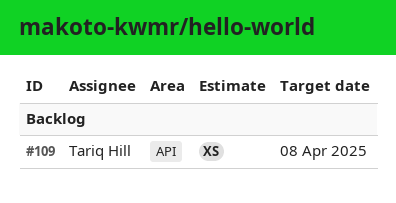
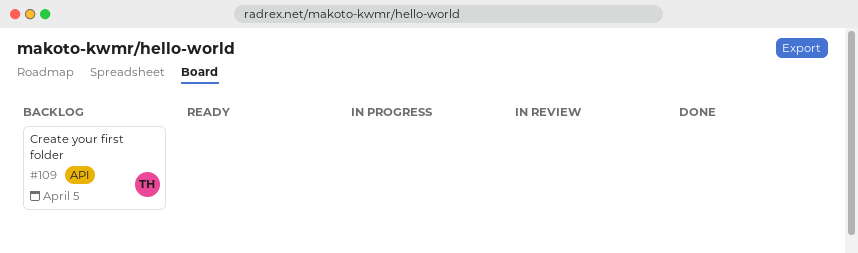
#109, due: Apr 8 -> Apr 5

